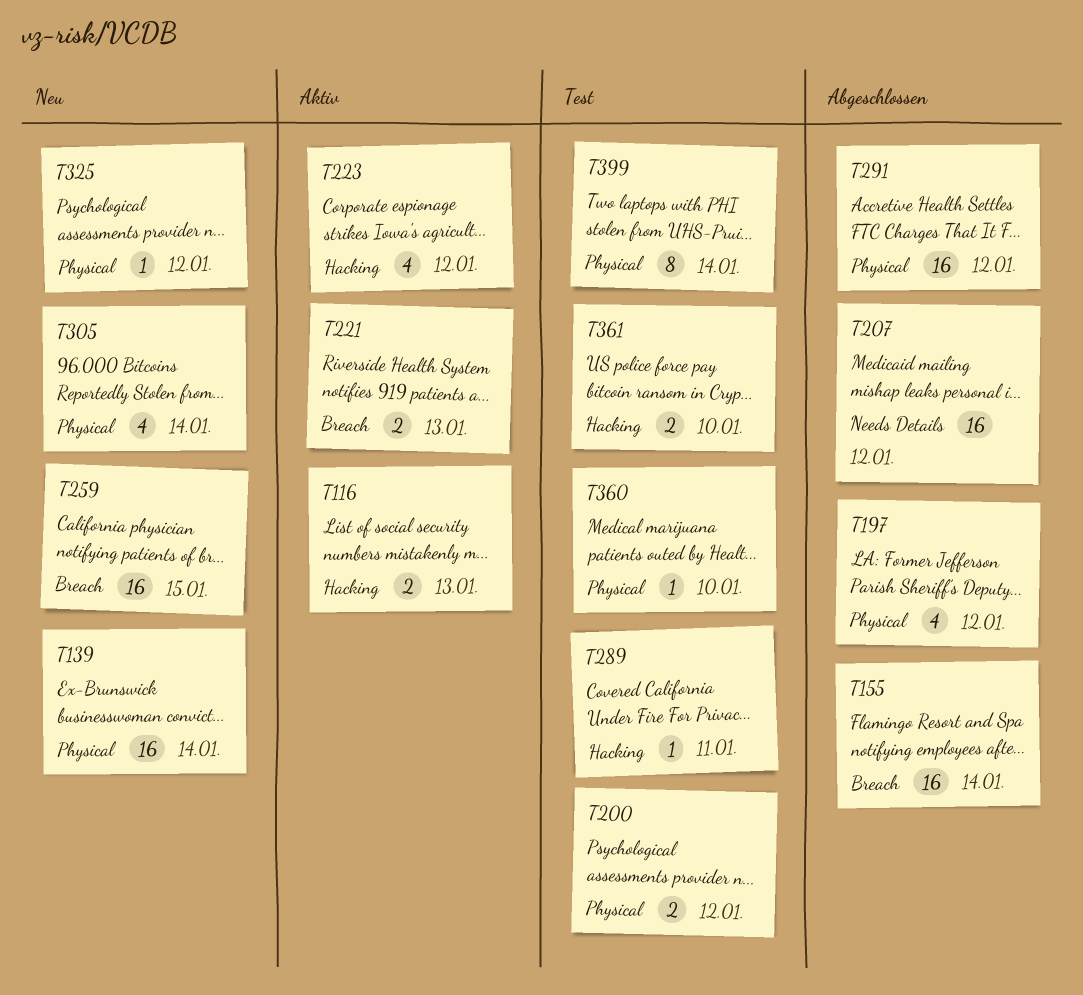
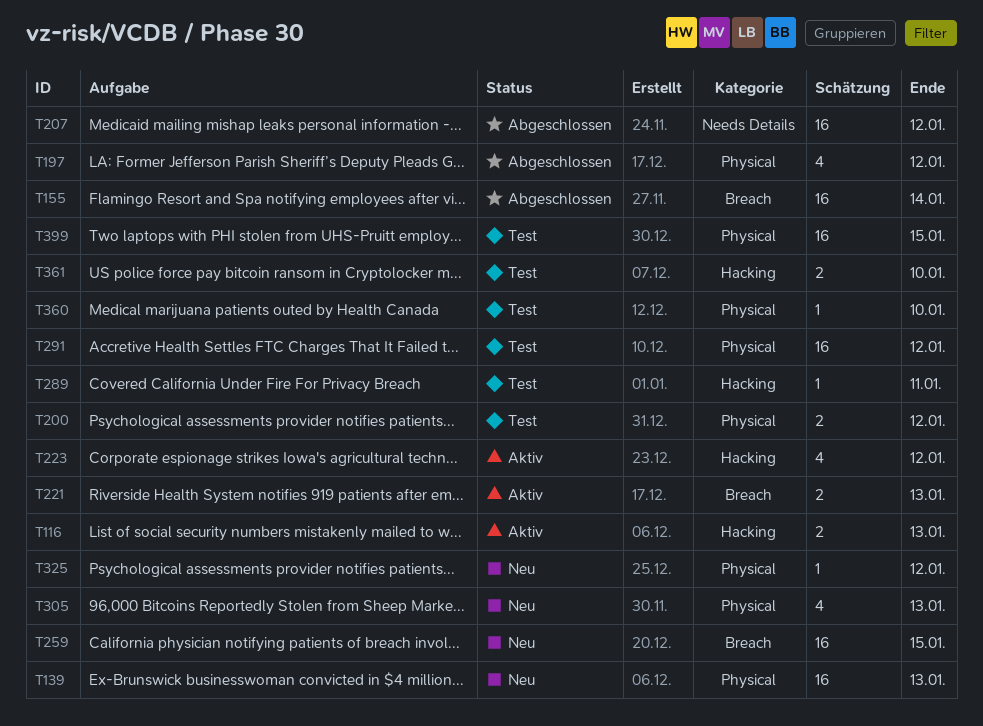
T139, due: Jan 14 -> Jan 13
T291, status: Abgeschlossen -> Test
T305, due: Jan 14 -> Jan 13
T399, estimate: 8 -> 16
T399, due: Jan 14 -> Jan 15

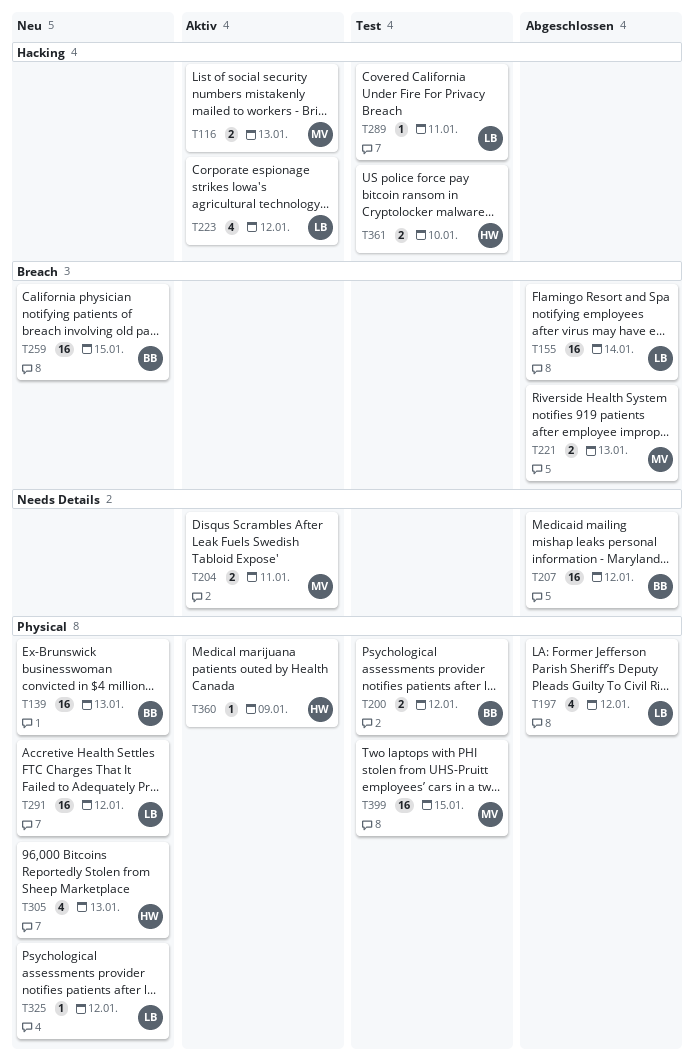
T204: none -> present
T221, status: Aktiv -> Abgeschlossen
T291, status: Test -> Neu
T360, status: Test -> Aktiv
T360, due: Jan 10 -> Jan 9

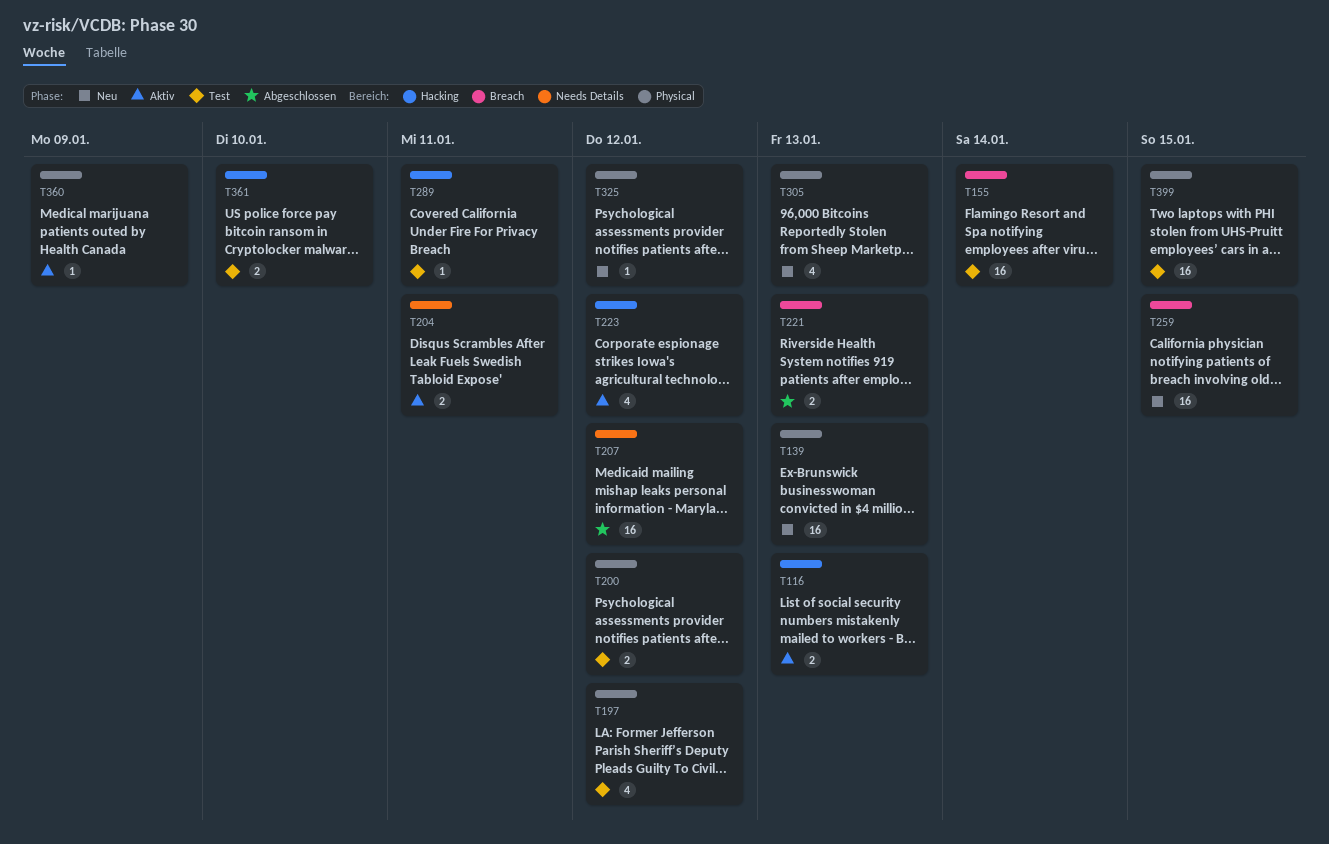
T155, status: Abgeschlossen -> Test
T197, status: Abgeschlossen -> Test
T291: present -> none

